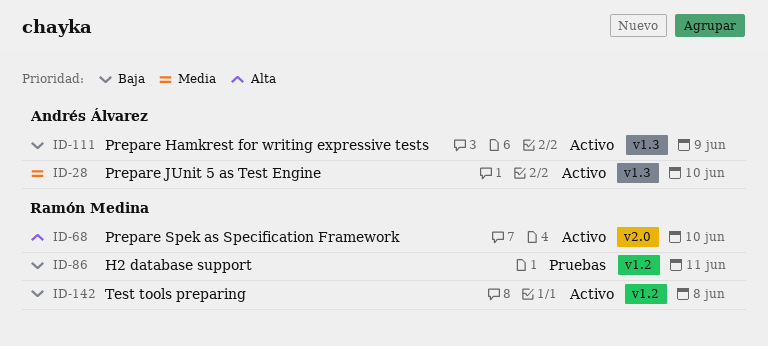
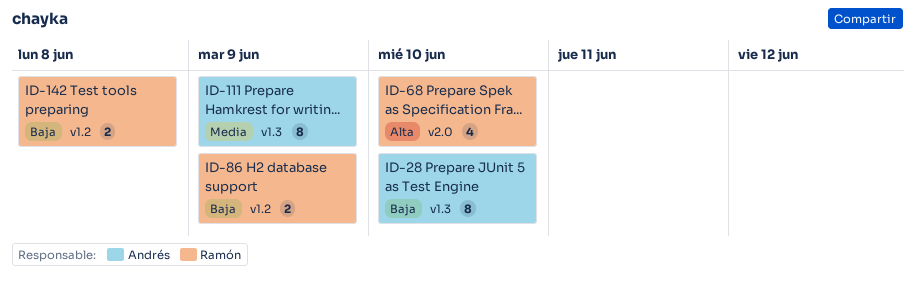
ID-28, priority: Media -> Baja
ID-86, due: Jun 11 -> Jun 9
ID-111, priority: Baja -> Media

